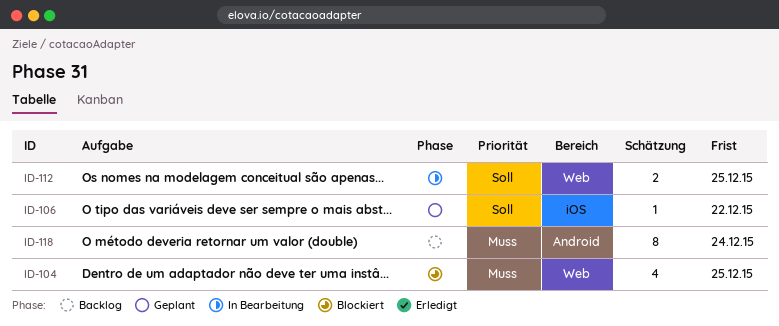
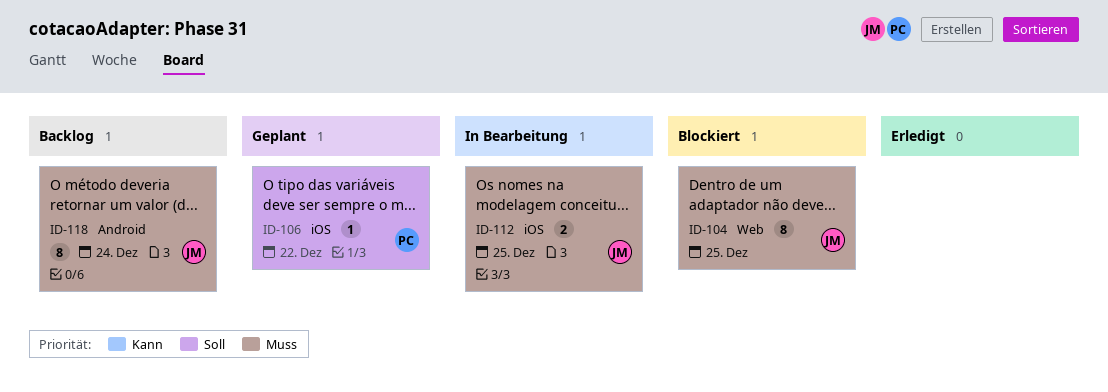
ID-104, estimate: 4 -> 8
ID-112, priority: Soll -> Muss
ID-112, label: Web -> iOS

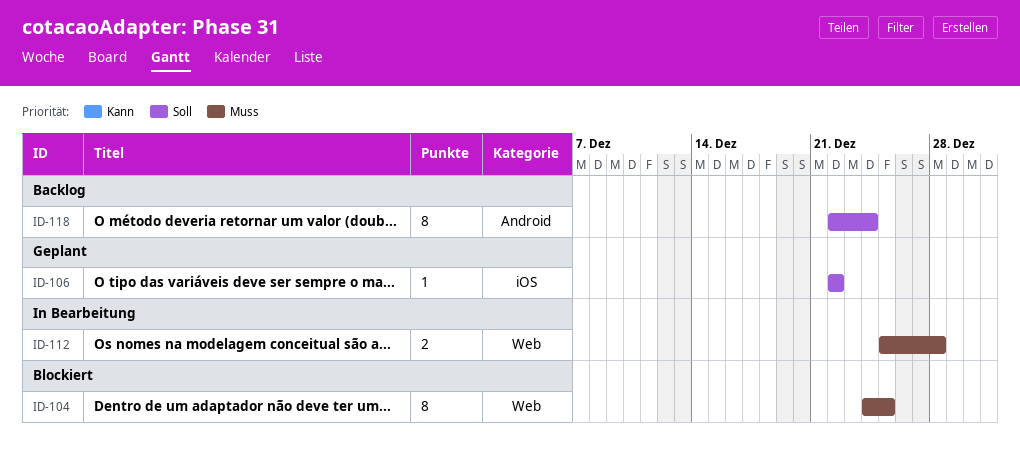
ID-112, label: iOS -> Web
ID-112, due: Dec 25 -> Dec 28
ID-118, priority: Muss -> Soll

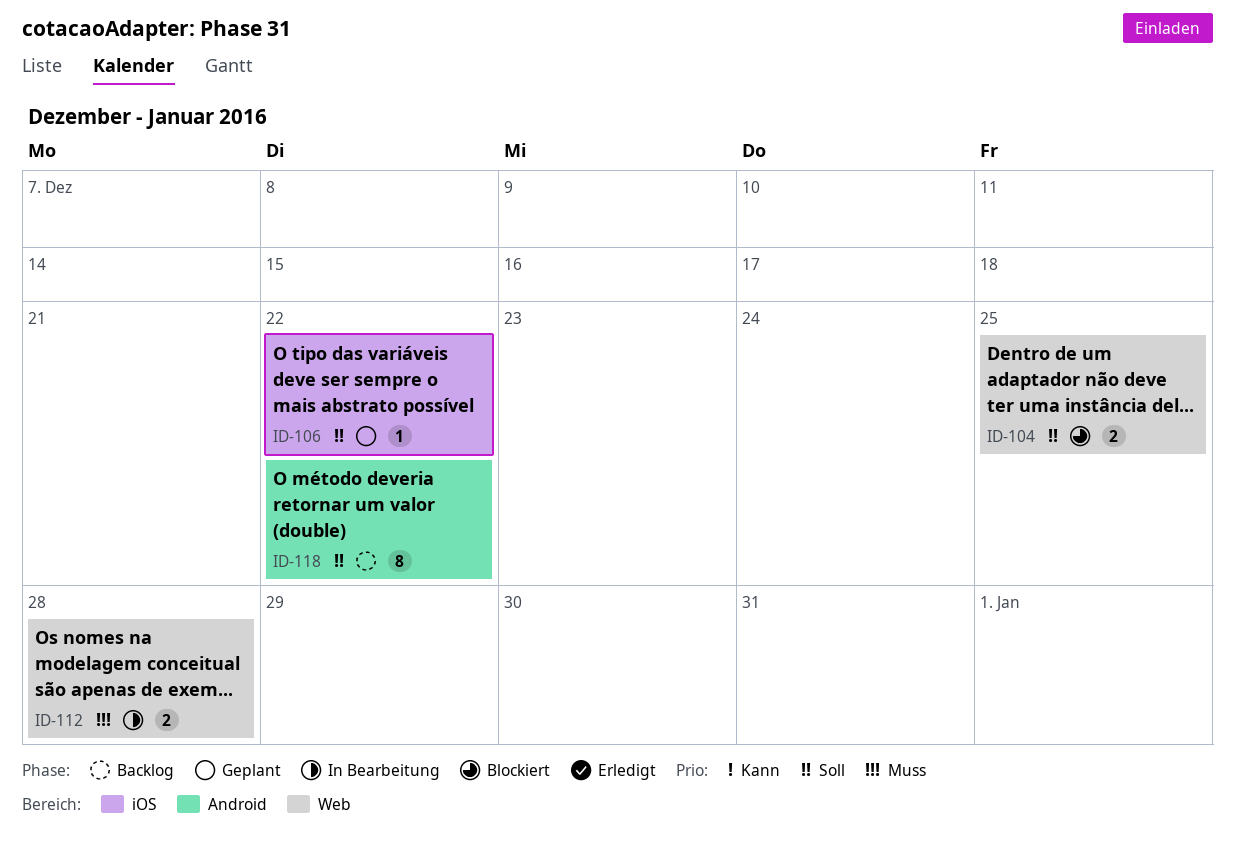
ID-104, priority: Muss -> Soll
ID-104, estimate: 8 -> 2
ID-118, due: Dec 24 -> Dec 22

